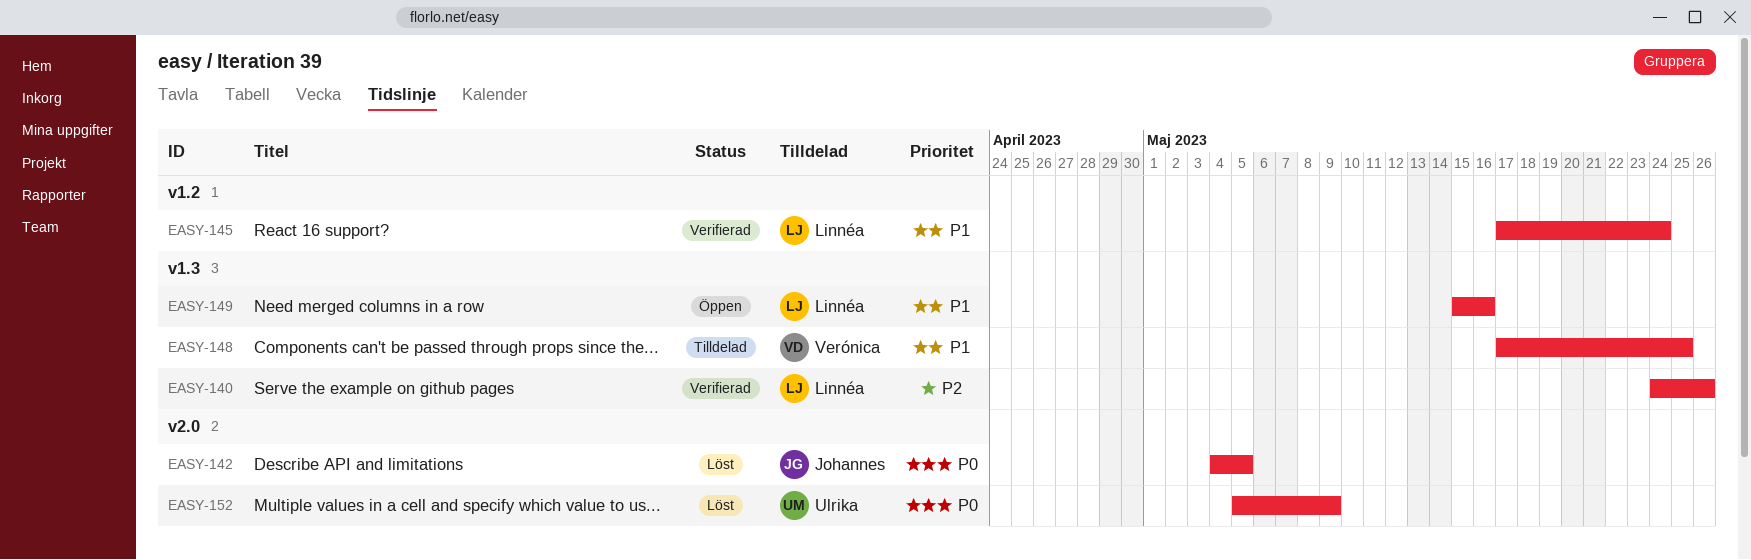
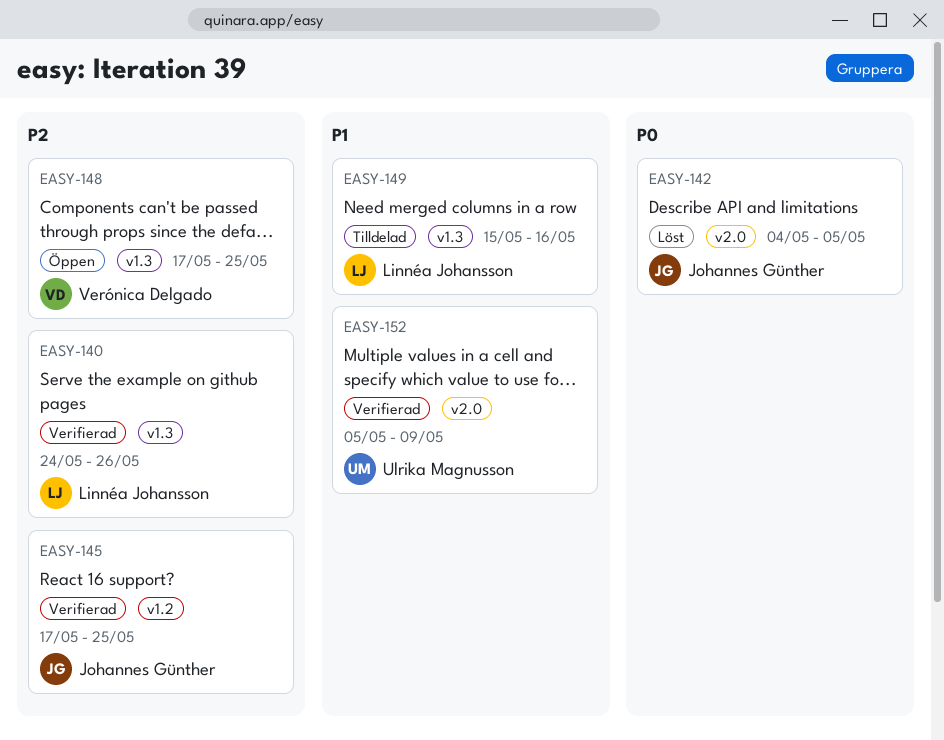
EASY-145, owner: Linnéa Johansson -> Johannes Günther
EASY-145, priority: P1 -> P2
EASY-145, due: May 24 -> May 25
EASY-148, status: Tilldelad -> Öppen
EASY-148, priority: P1 -> P2
EASY-149, status: Öppen -> Tilldelad
EASY-152, status: Löst -> Verifierad
EASY-152, priority: P0 -> P1

